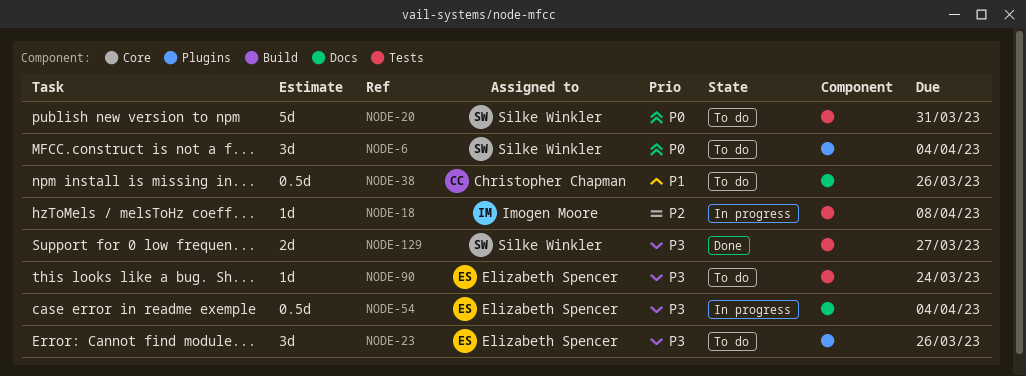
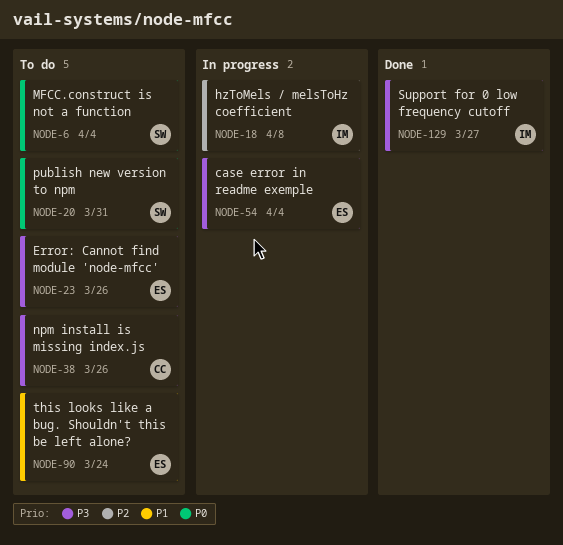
NODE-38, priority: P1 -> P3
NODE-90, priority: P3 -> P1
NODE-129, owner: Silke Winkler -> Imogen Moore

